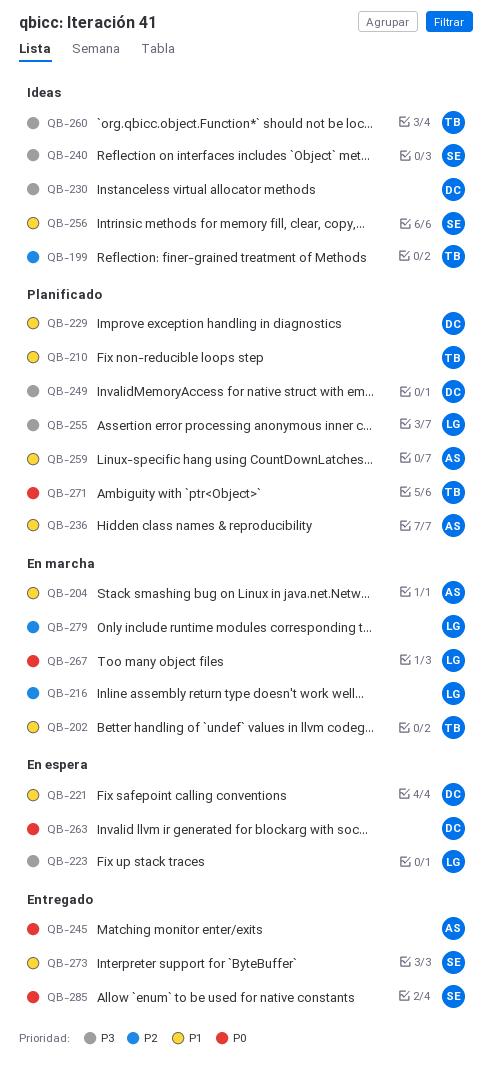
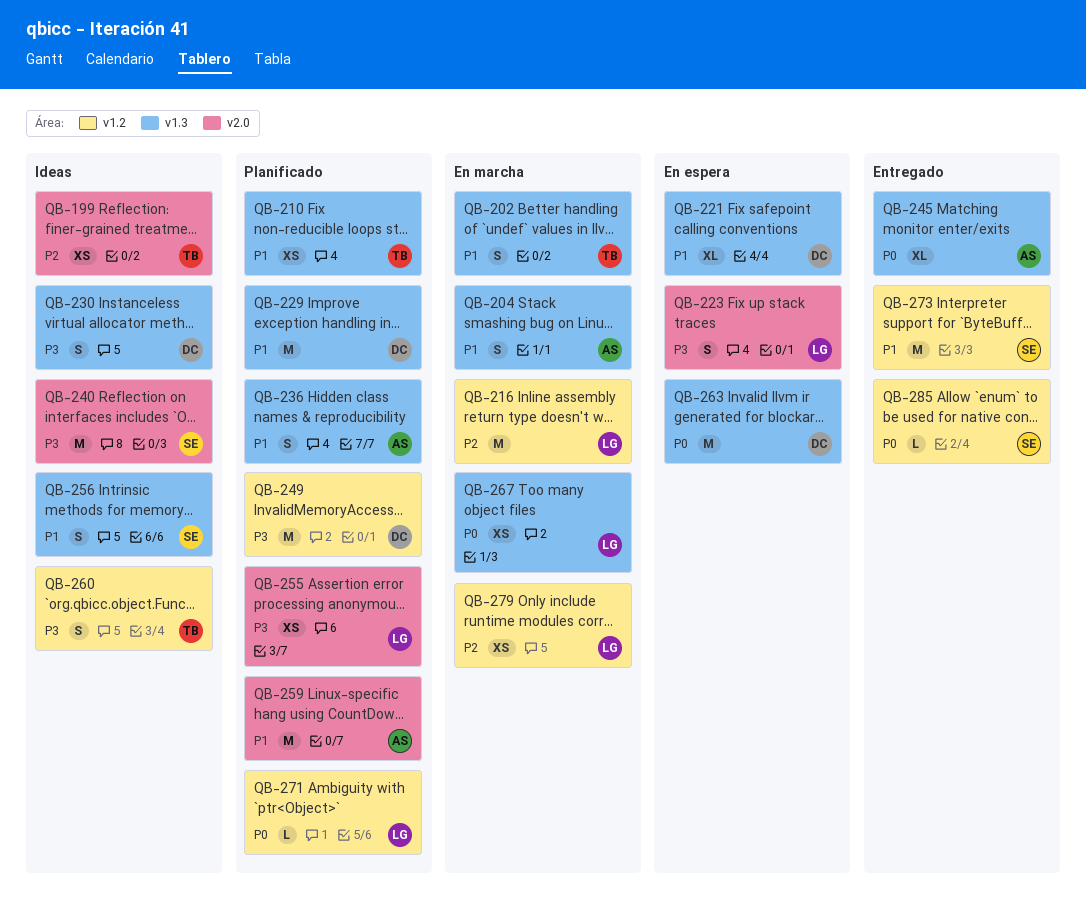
QB-271, owner: TB -> LG

